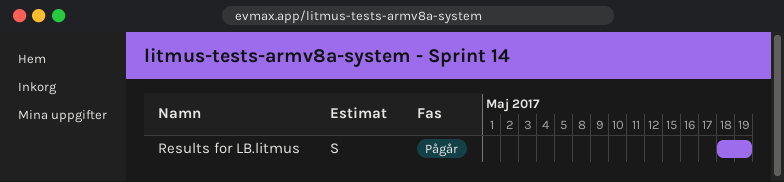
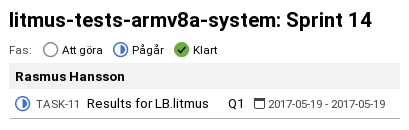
Results for LB.litmus, start: May 18 -> May 19

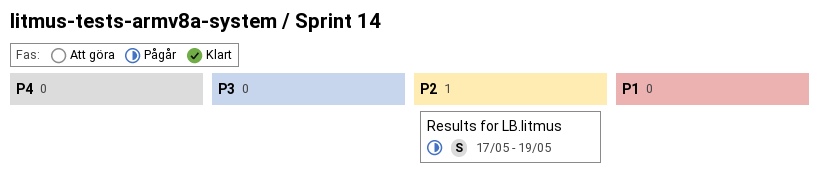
Results for LB.litmus, start: May 19 -> May 17

